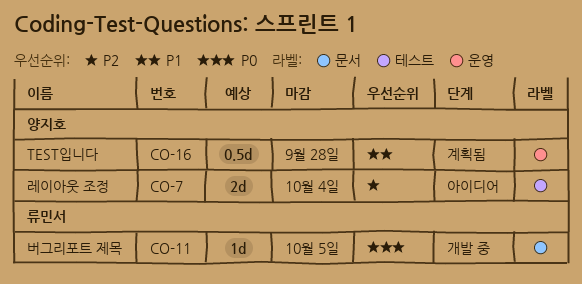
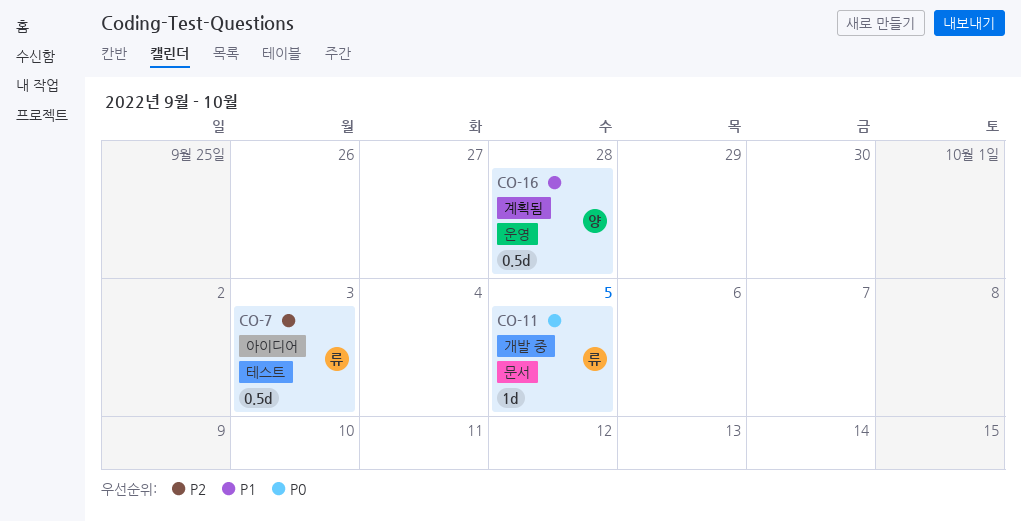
CO-7, owner: 양지호 -> 류민서
CO-7, estimate: 2d -> 0.5d
CO-7, due: Oct 4 -> Oct 3

